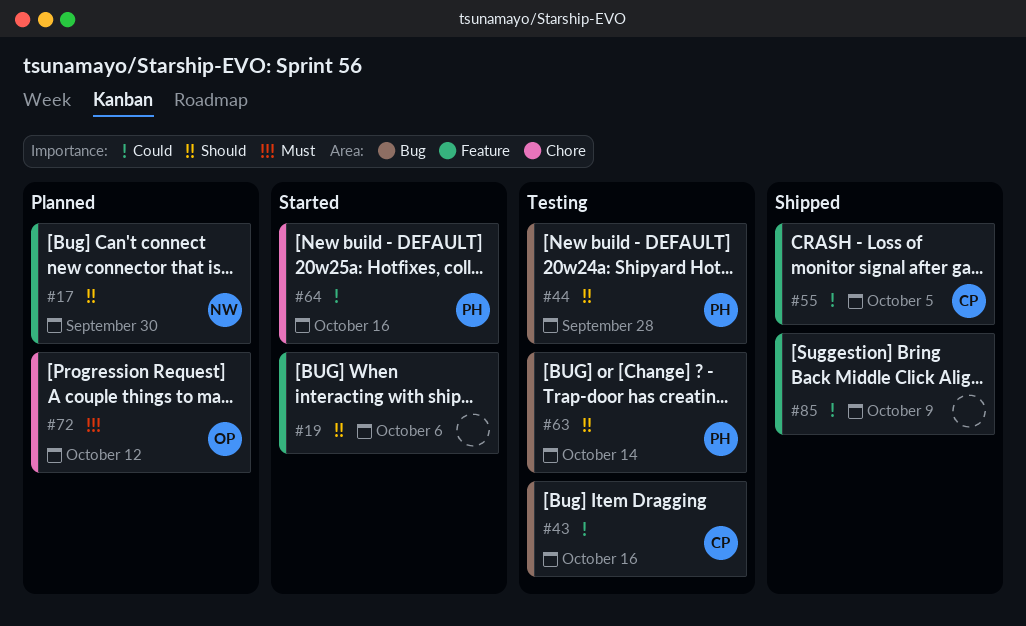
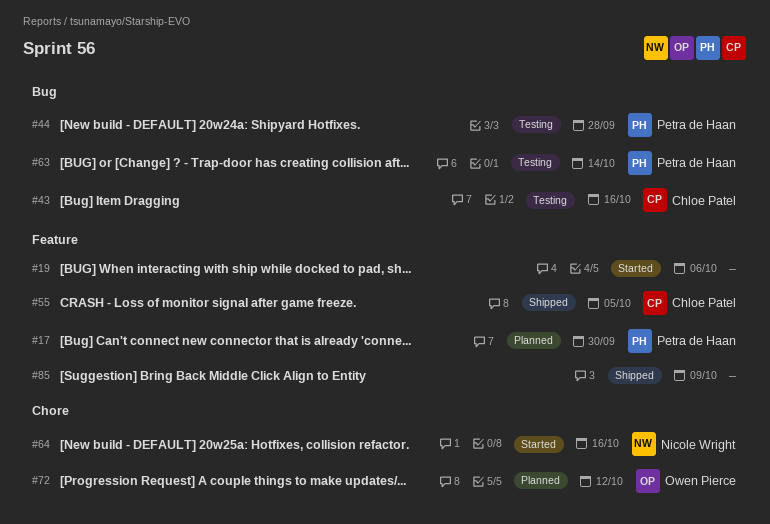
#17, owner: Nicole Wright -> Petra de Haan
#64, owner: Petra de Haan -> Nicole Wright

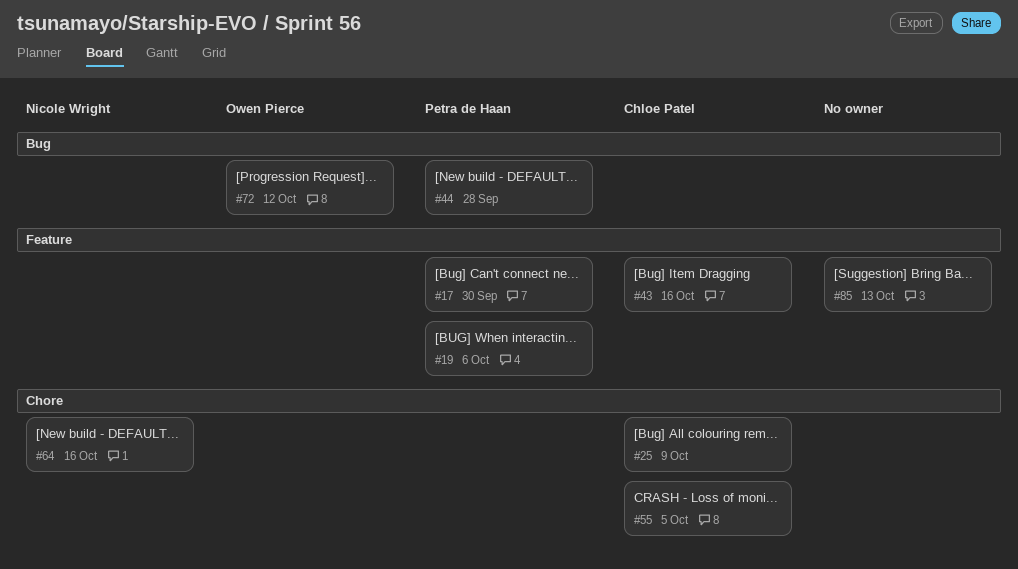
#19, owner: none -> Petra de Haan
#25: none -> present
#43, label: Bug -> Feature
#55, label: Feature -> Chore
#63: present -> none
#72, label: Chore -> Bug
#85, due: Oct 9 -> Oct 13

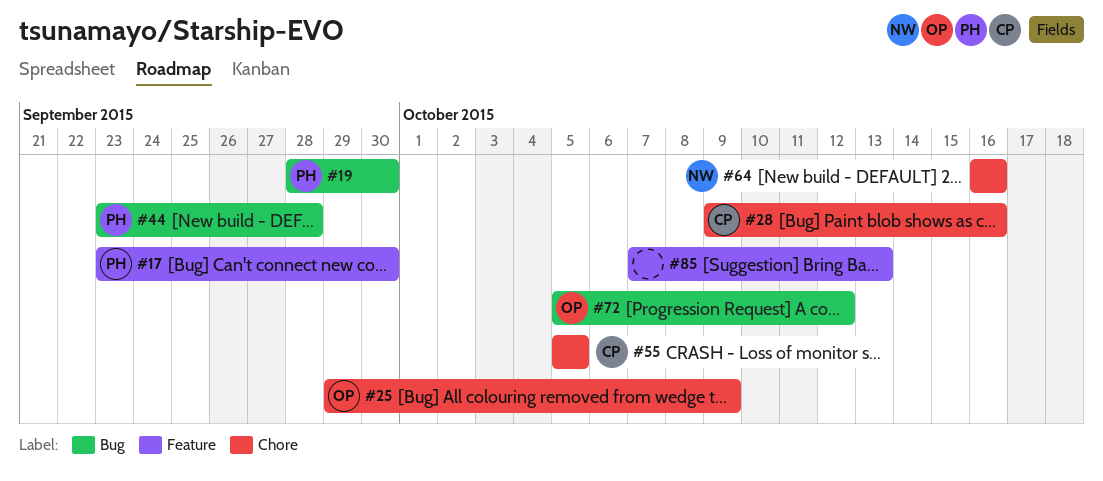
#19, label: Feature -> Bug
#19, due: Oct 6 -> Sep 30
#25, owner: Chloe Patel -> Owen Pierce
#28: none -> present
#43: present -> none

